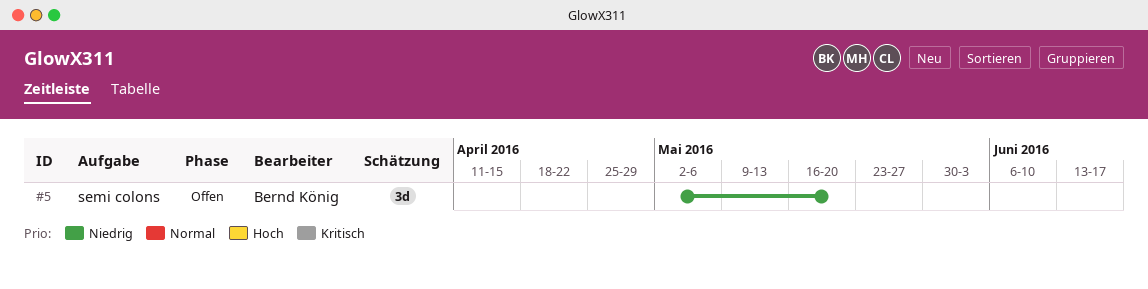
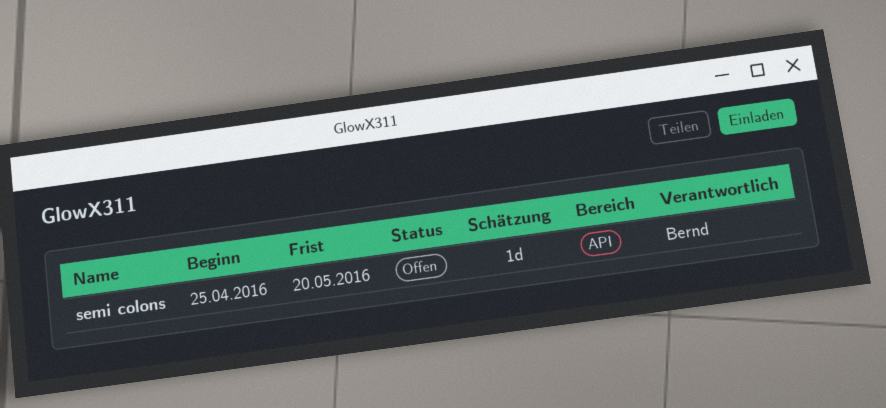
semi colons, estimate: 3d -> 1d
semi colons, start: May 2 -> Apr 25

